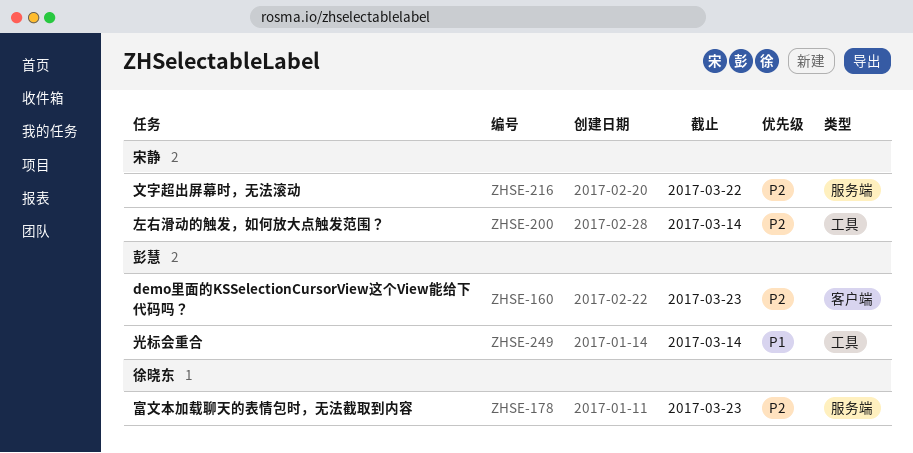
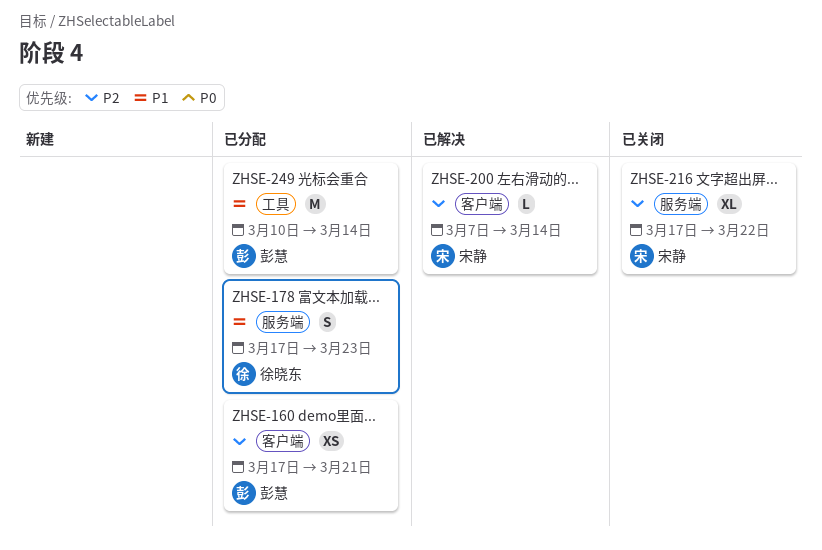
ZHSE-160, due: Mar 23 -> Mar 21
ZHSE-178, priority: P2 -> P1
ZHSE-200, label: 工具 -> 客户端

